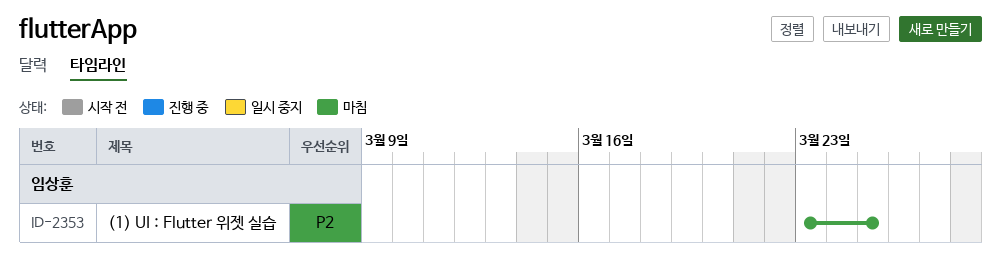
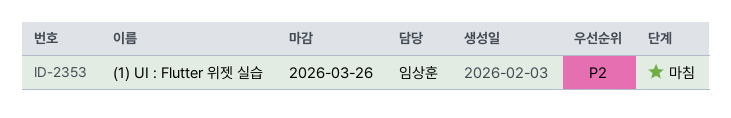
ID-2353, due: Mar 25 -> Mar 26

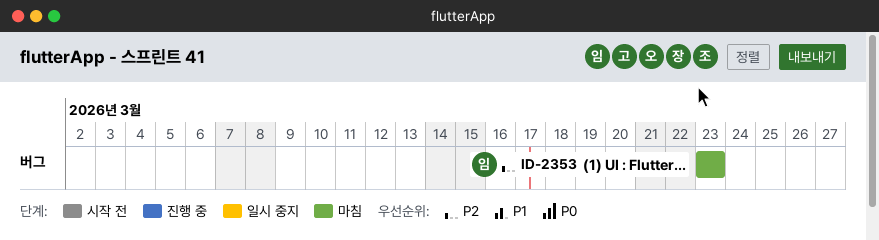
ID-2353, due: Mar 26 -> Mar 23

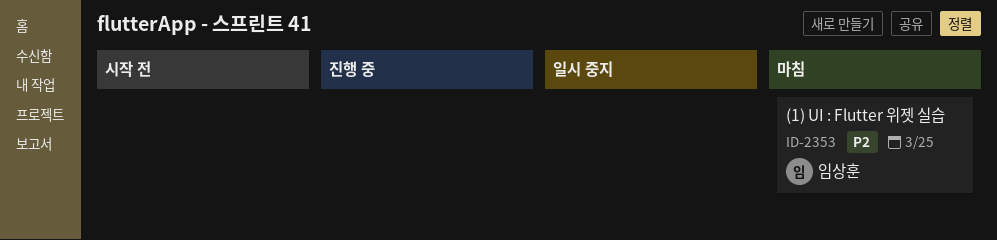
ID-2353, due: Mar 23 -> Mar 25

